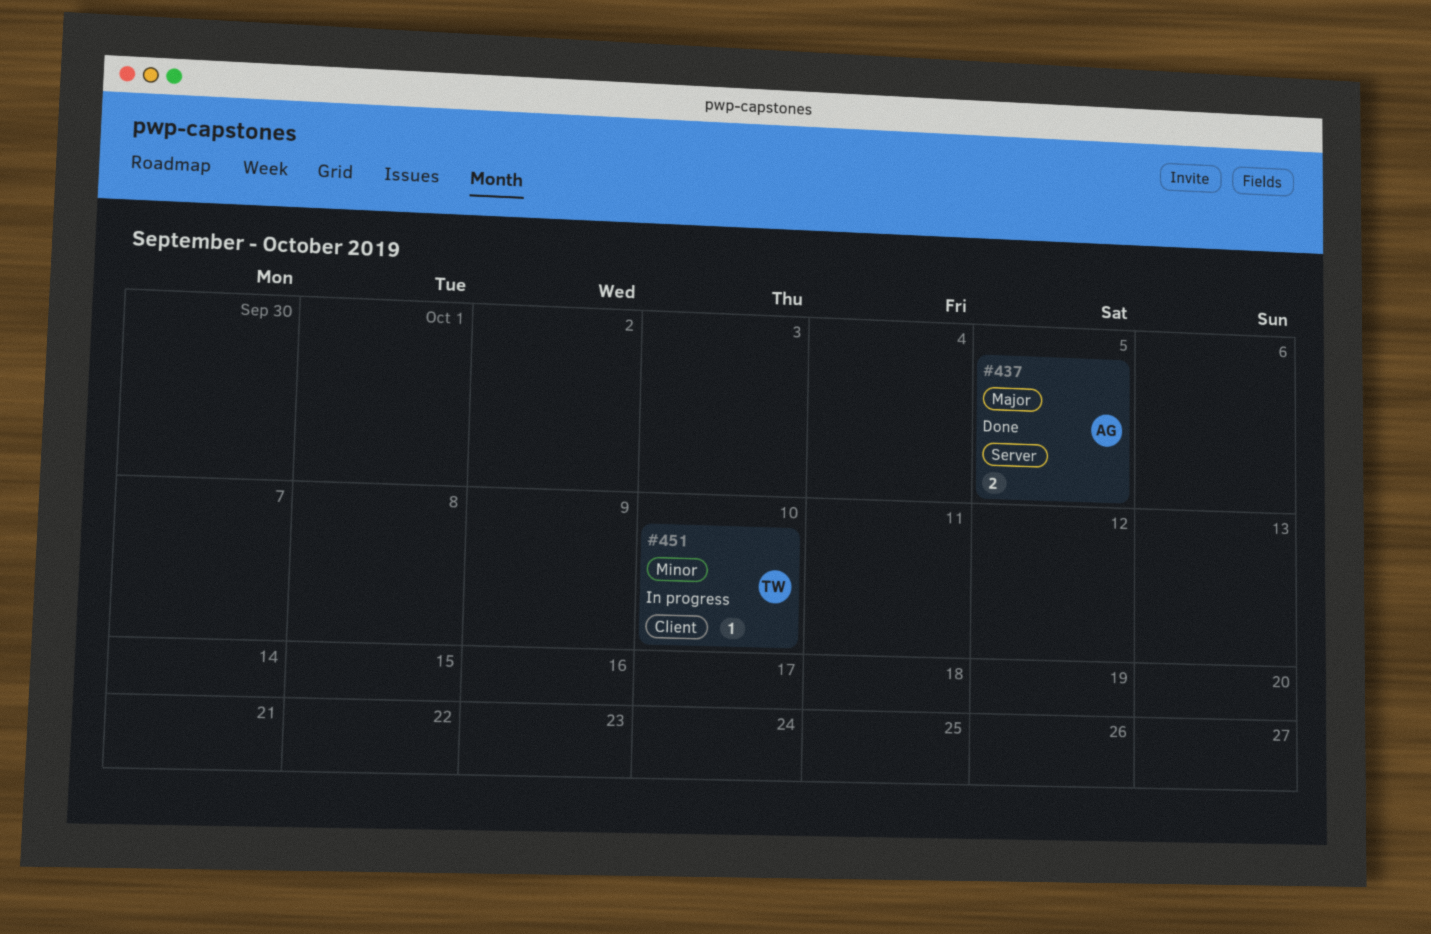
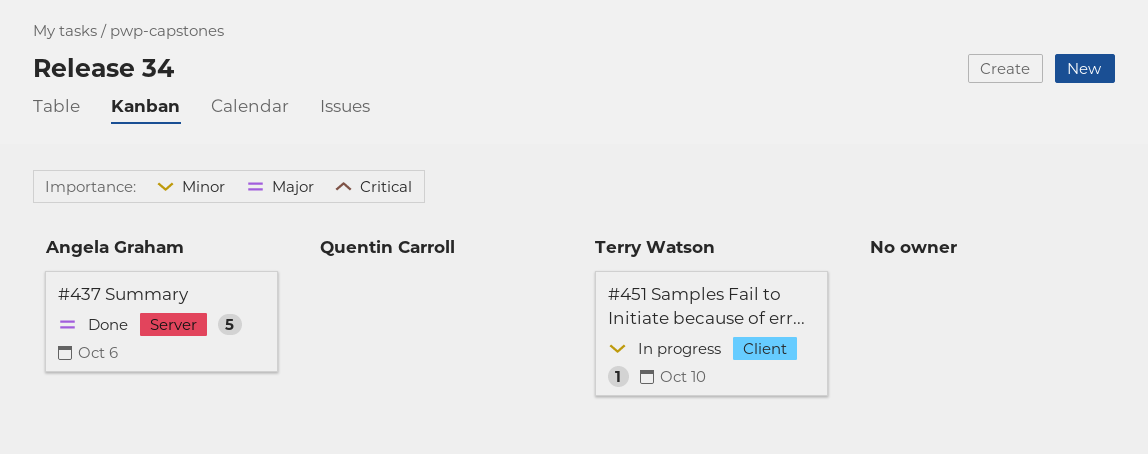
#437, estimate: 2 -> 5
#437, due: Oct 5 -> Oct 6

